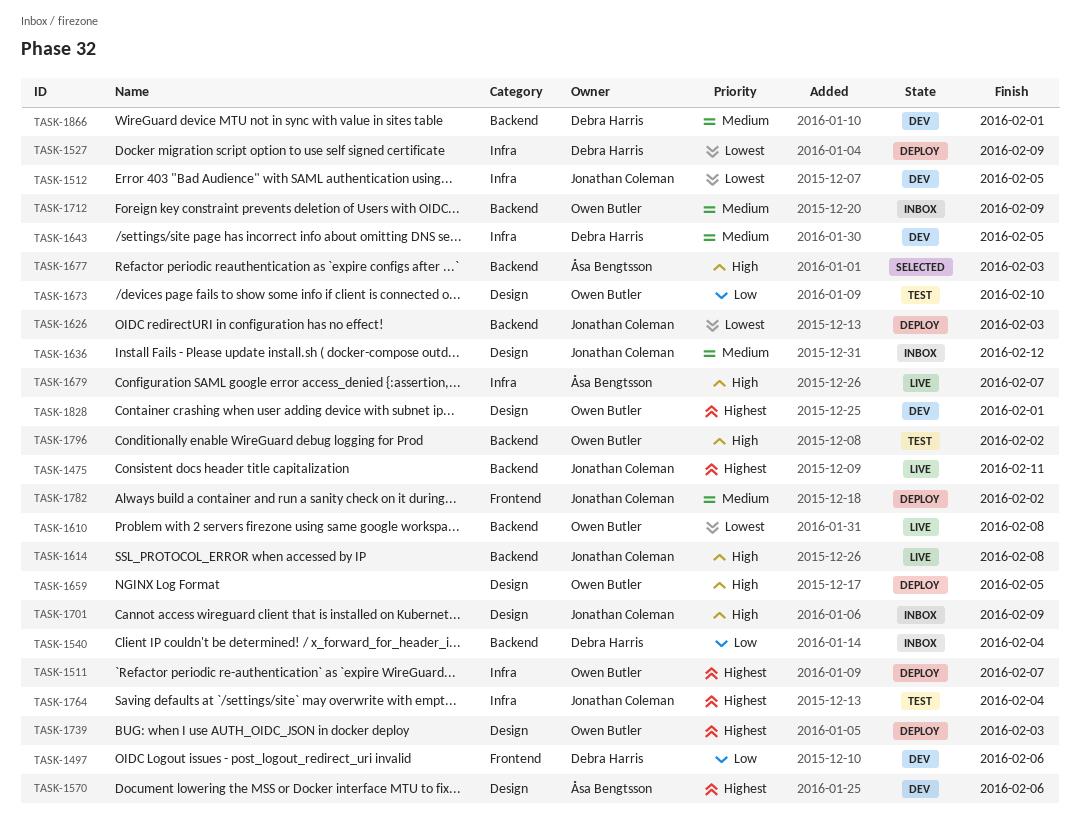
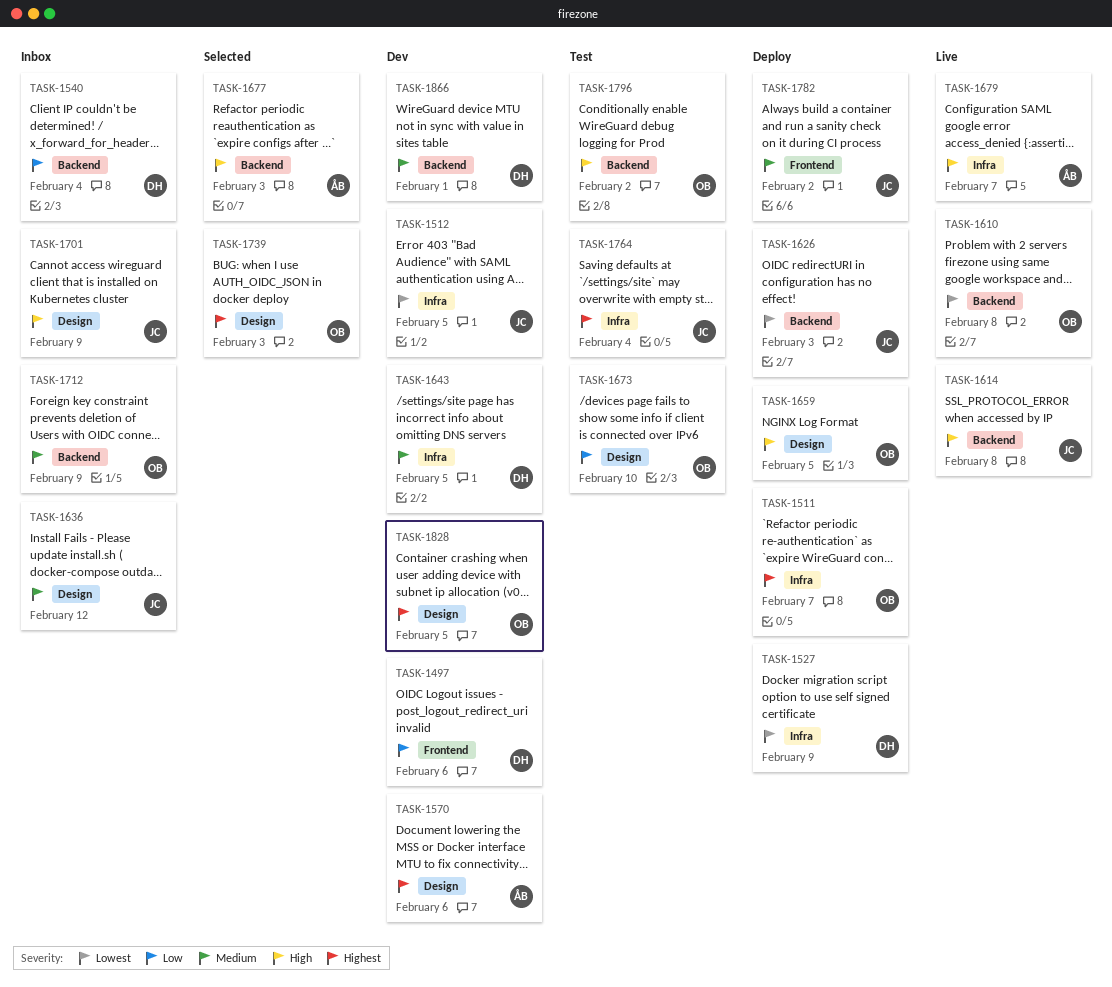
TASK-1475: present -> none
TASK-1739, status: Deploy -> Selected
TASK-1828, due: Feb 1 -> Feb 5

